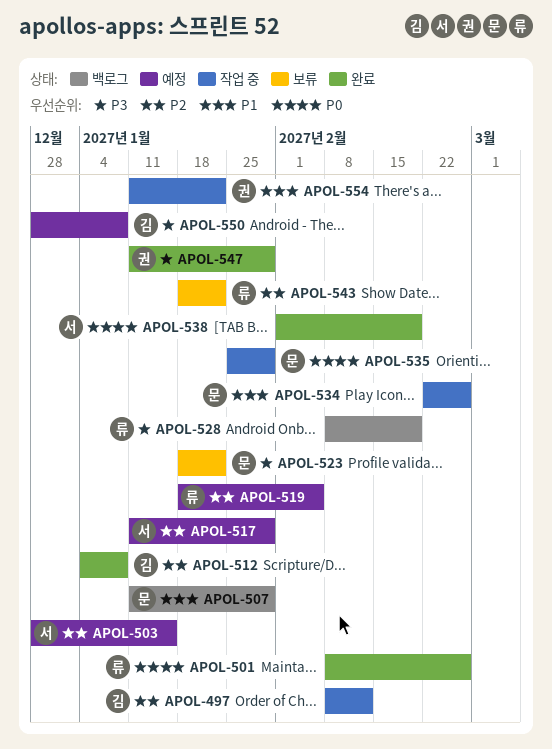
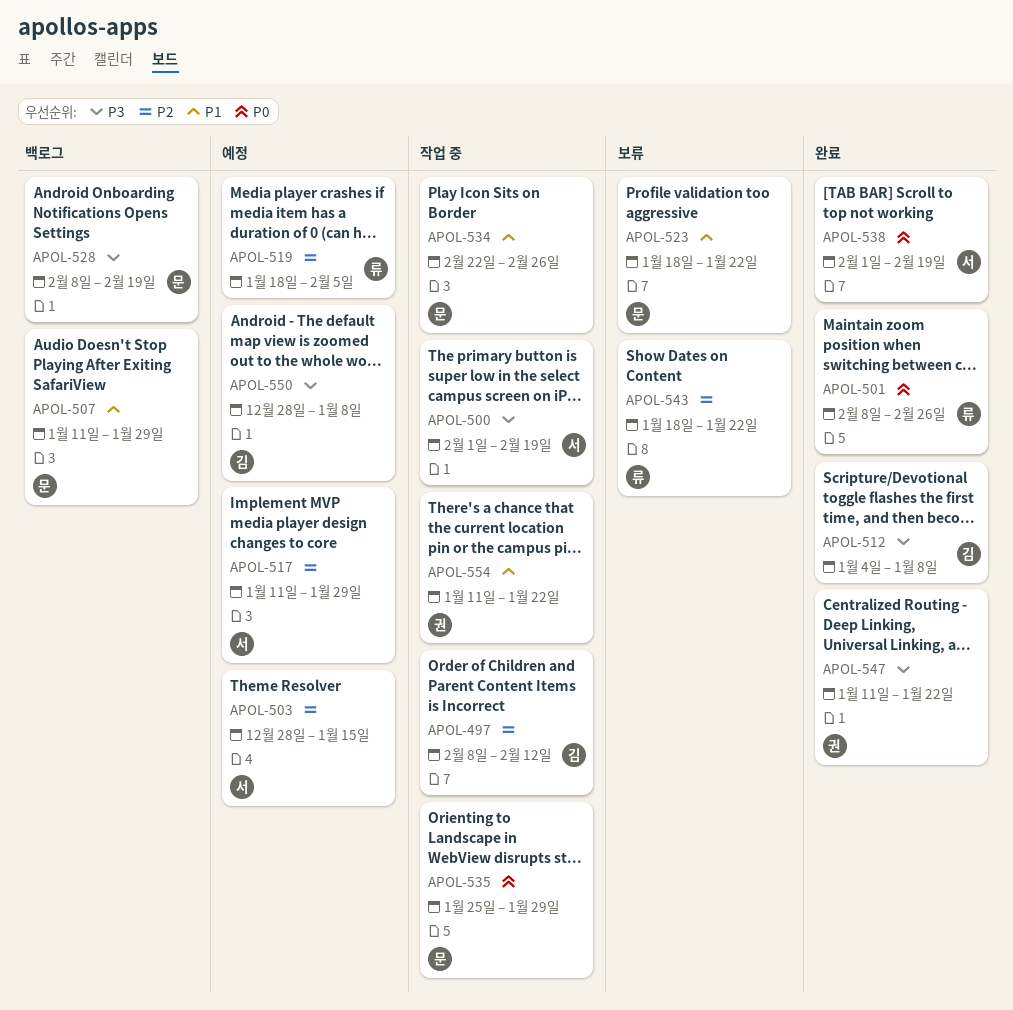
APOL-500: none -> present
APOL-512, priority: P2 -> P3
APOL-523, priority: P3 -> P1
APOL-528, owner: 류 -> 문
APOL-547, due: Jan 29 -> Jan 22

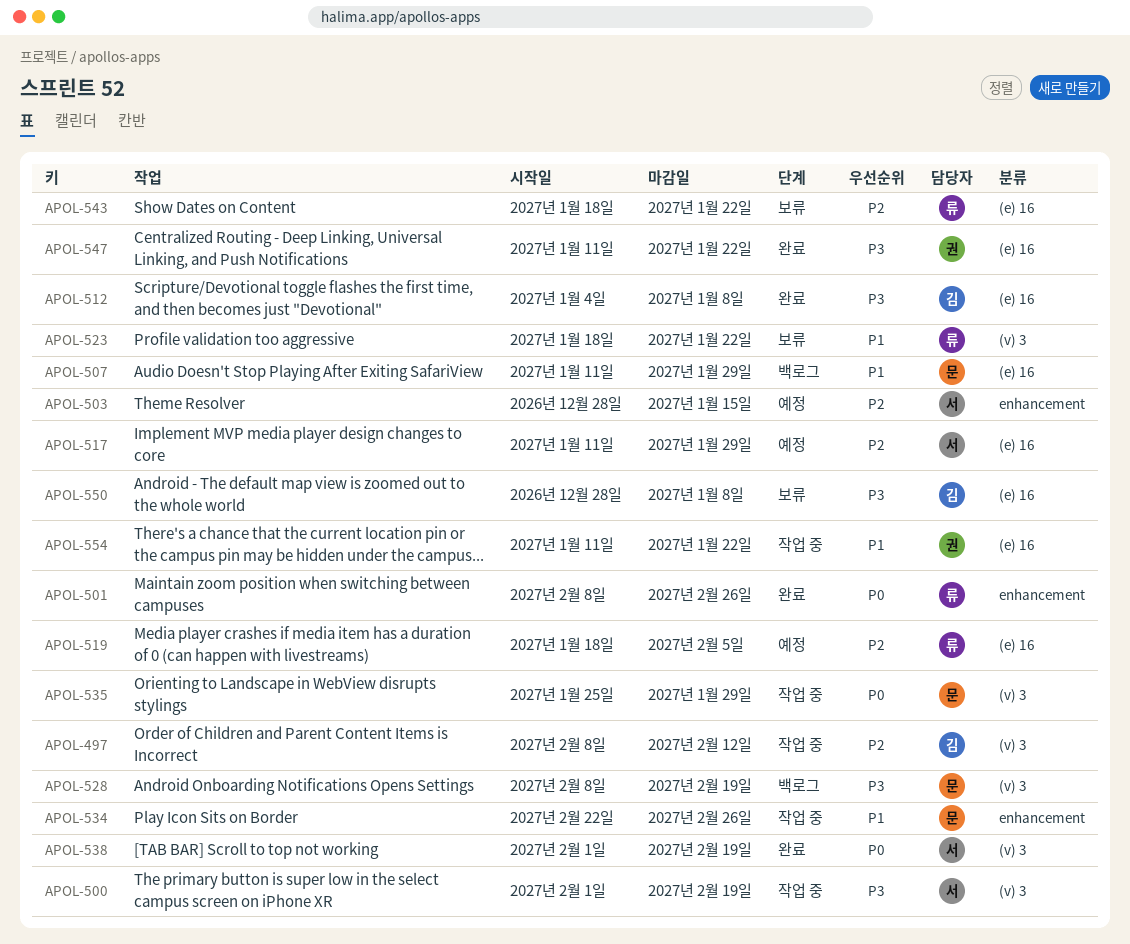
APOL-523, owner: 문 -> 류
APOL-550, status: 예정 -> 보류

